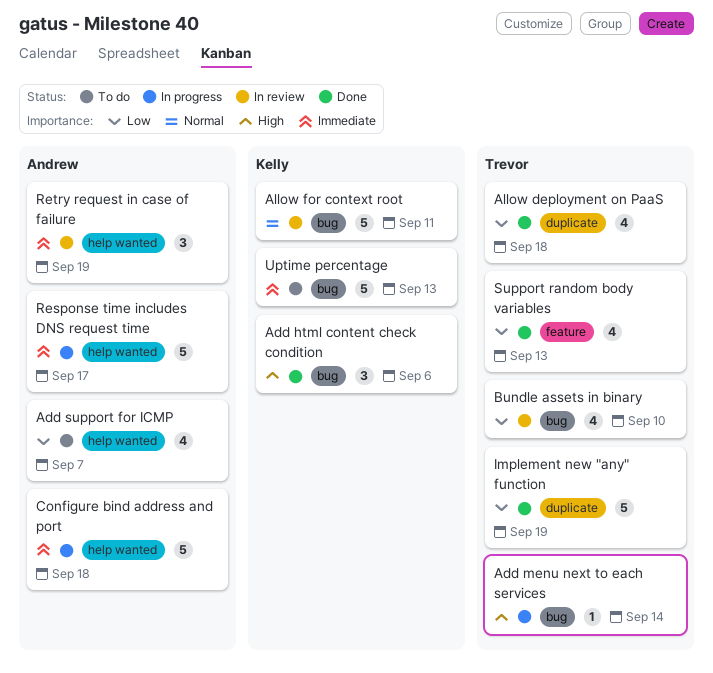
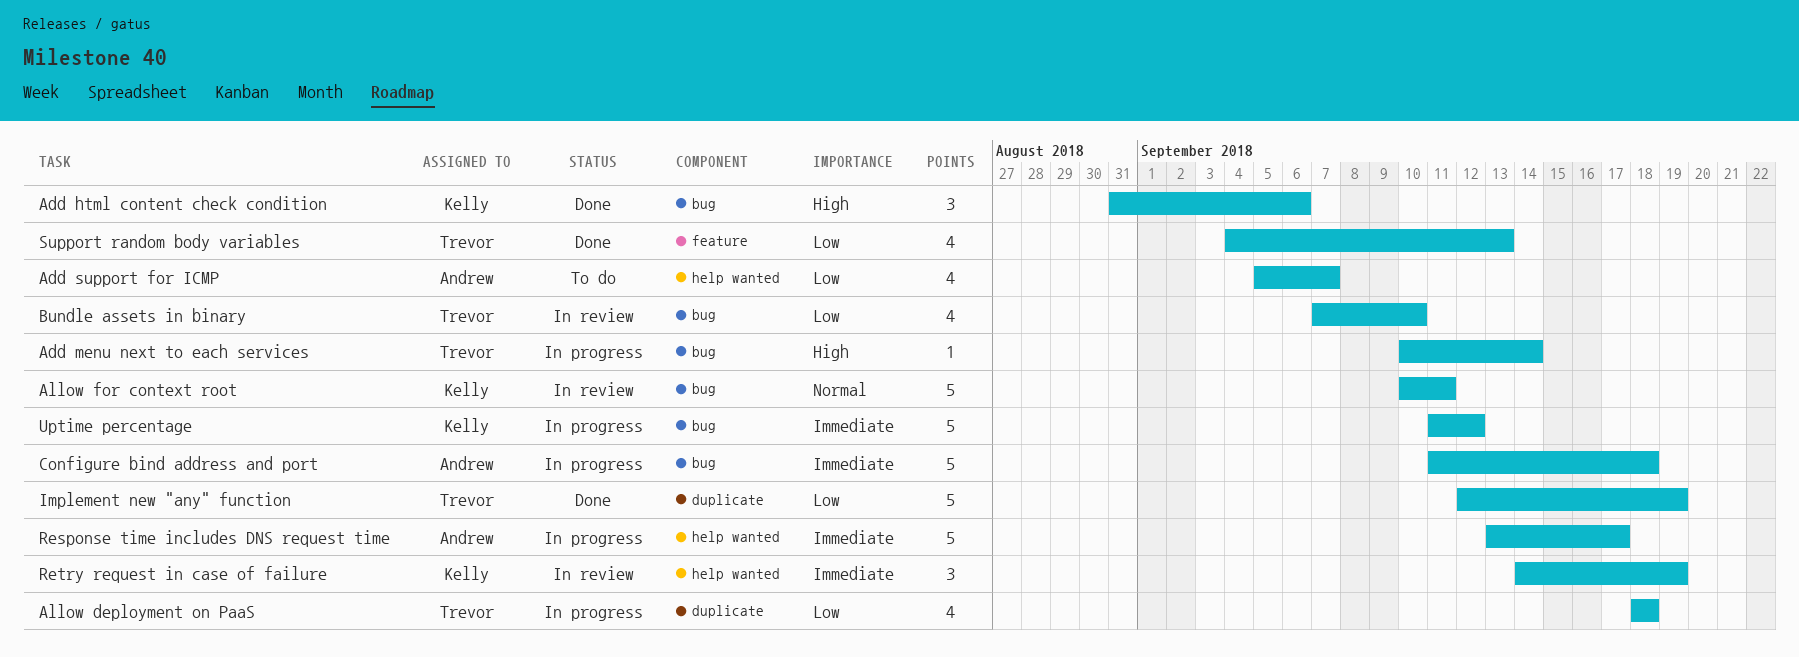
Allow deployment on PaaS, status: Done -> In progress
Configure bind address and port, label: help wanted -> bug
Retry request in case of failure, owner: Andrew -> Kelly
Uptime percentage, status: To do -> In progress
Uptime percentage, due: Sep 13 -> Sep 12

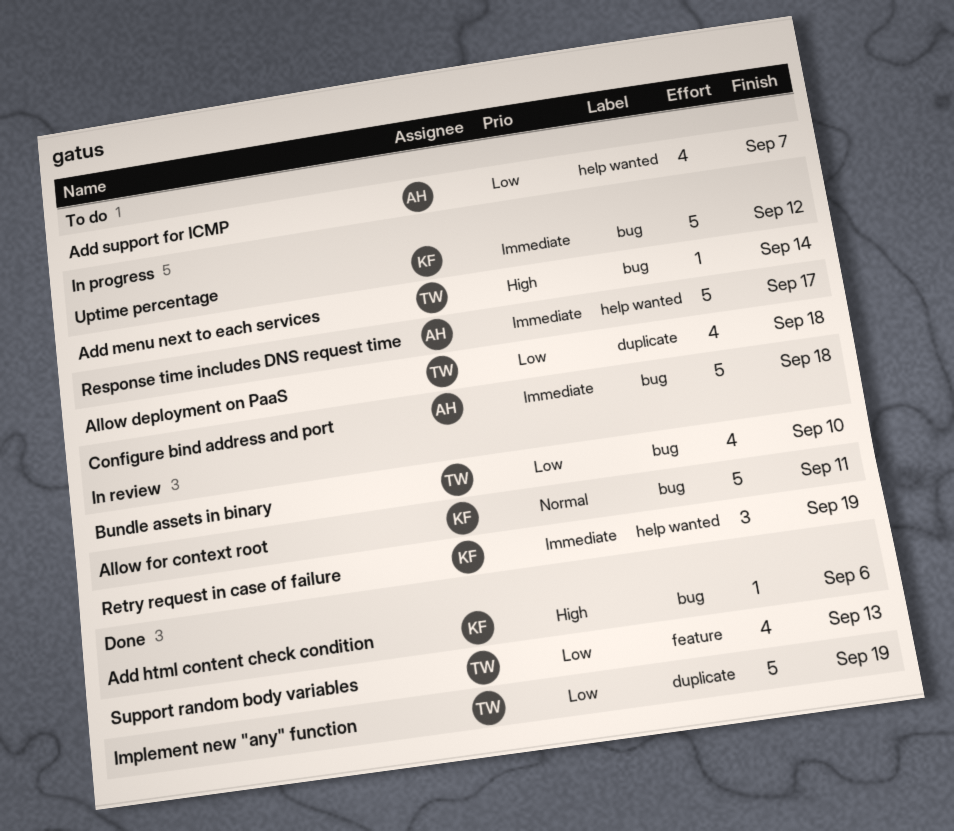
Add html content check condition, estimate: 3 -> 1

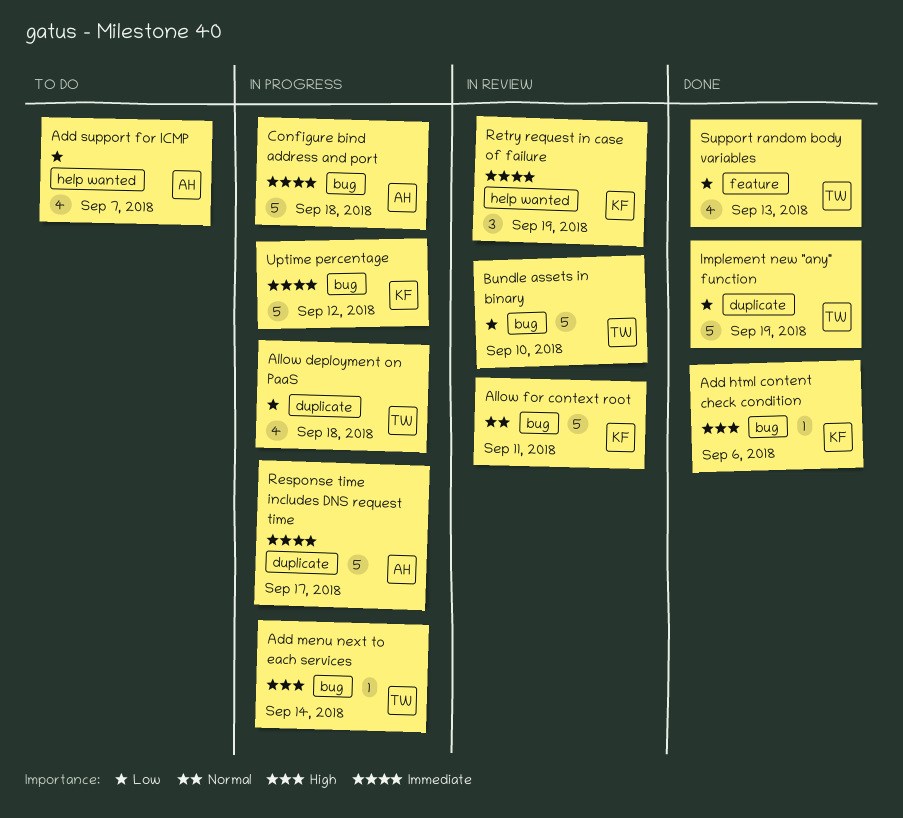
Bundle assets in binary, estimate: 4 -> 5
Response time includes DNS request time, label: help wanted -> duplicate

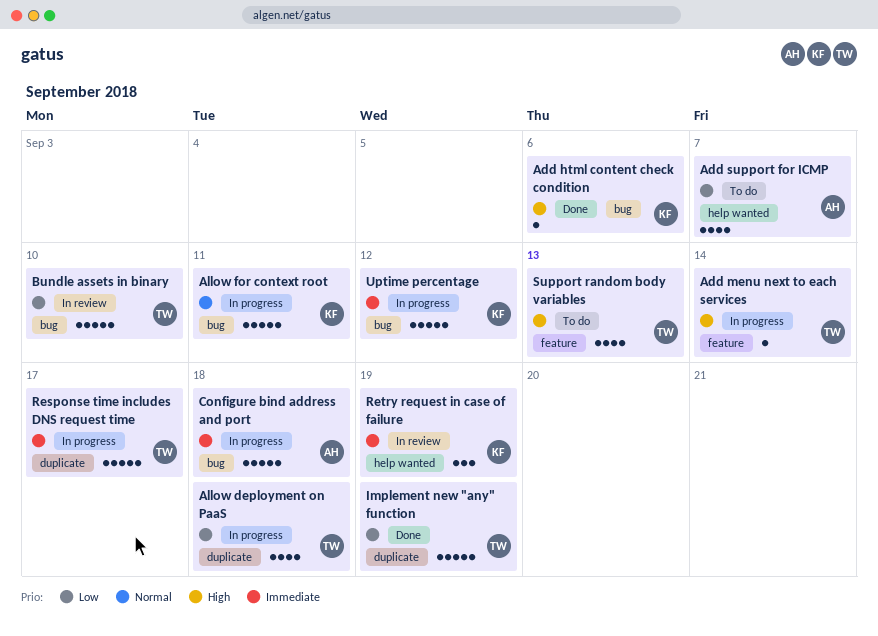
Add menu next to each services, label: bug -> feature
Allow for context root, status: In review -> In progress
Response time includes DNS request time, owner: AH -> TW
Support random body variables, status: Done -> To do
Support random body variables, priority: Low -> High

